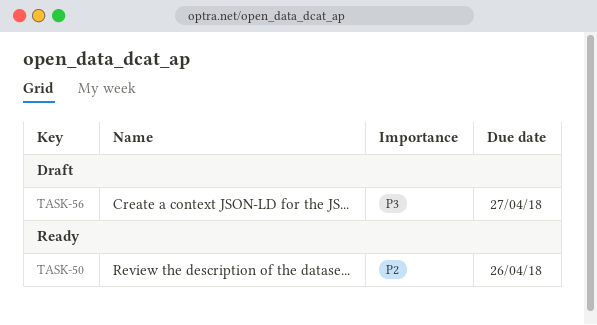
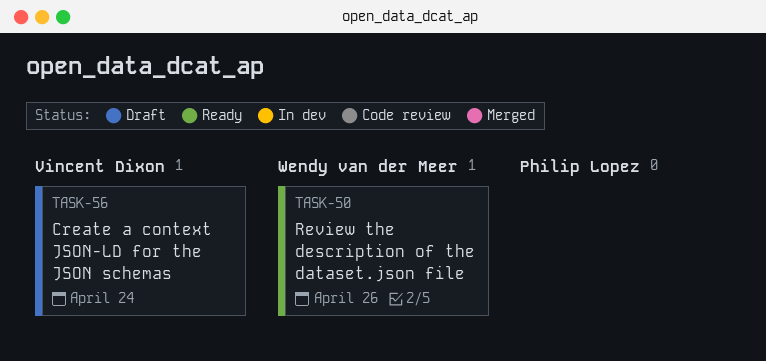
TASK-56, due: Apr 27 -> Apr 24

